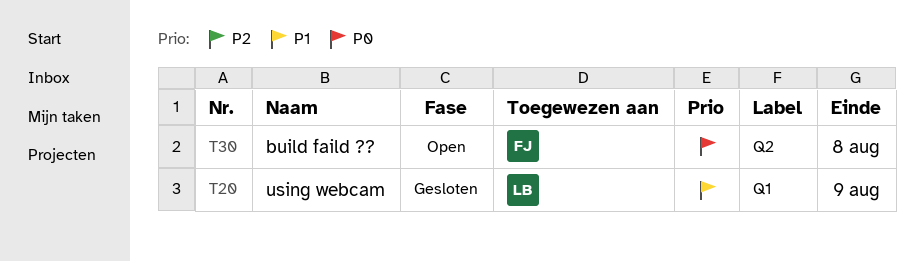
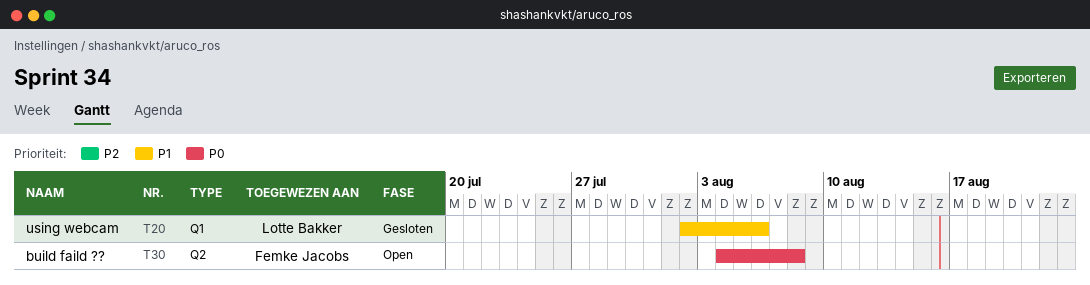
T20, due: Aug 9 -> Aug 6

